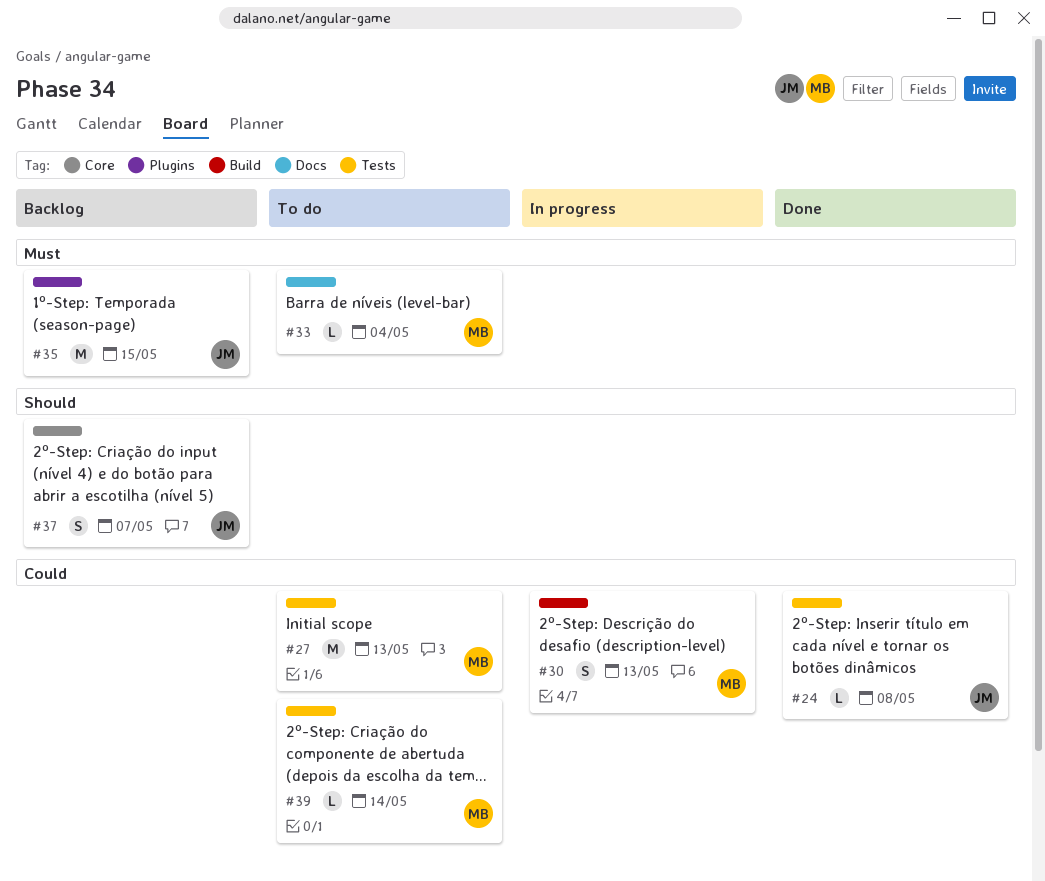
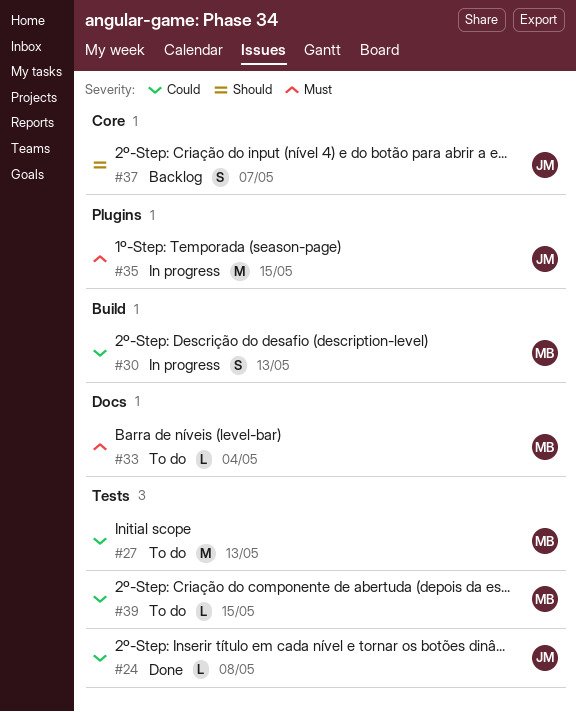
#35, status: Backlog -> In progress
#39, due: May 14 -> May 15

